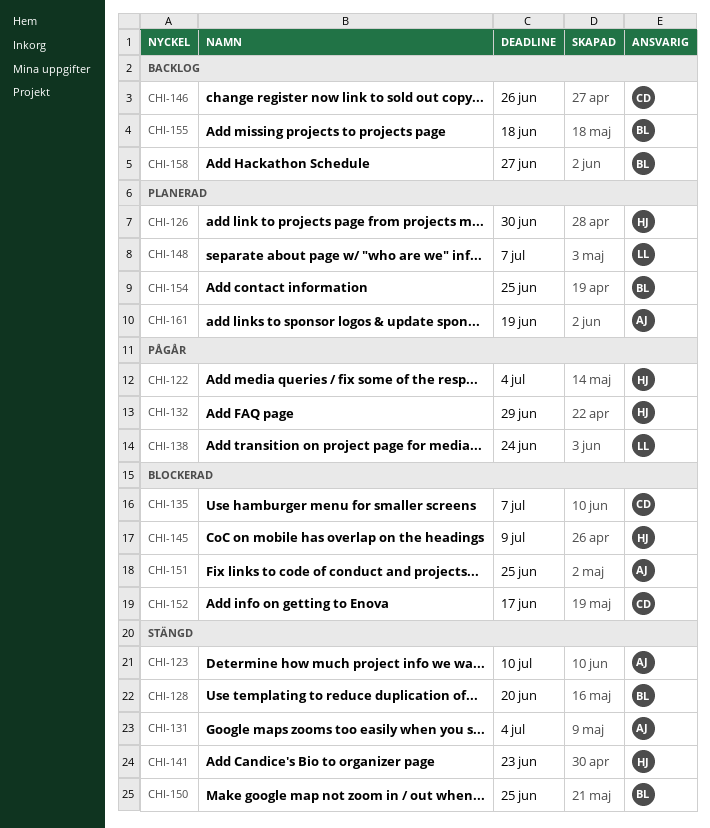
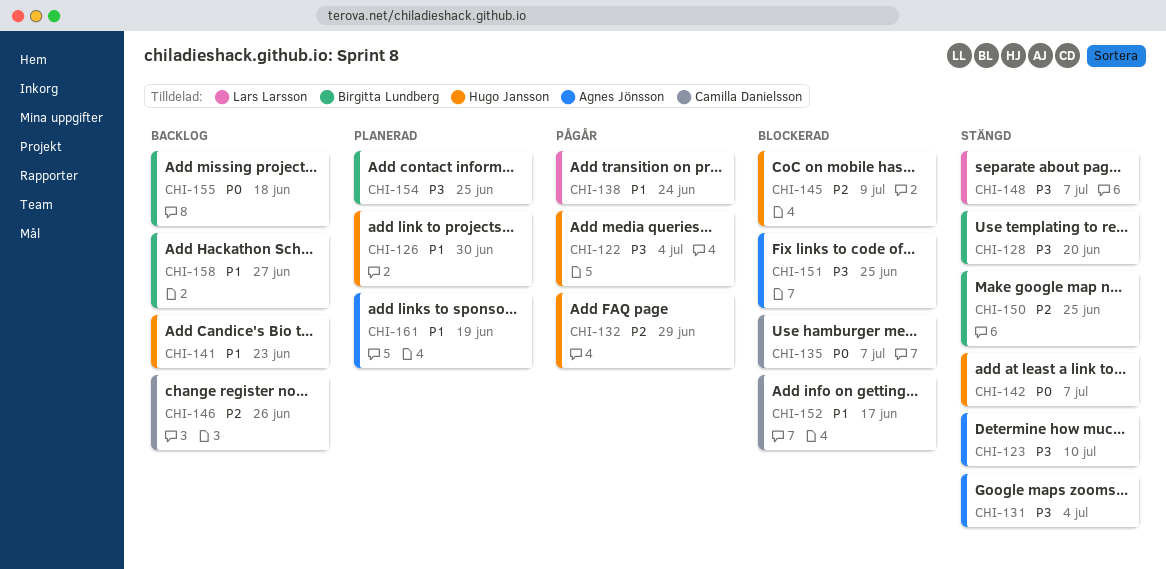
CHI-141, status: Stängd -> Backlog
CHI-142: none -> present
CHI-148, status: Planerad -> Stängd

